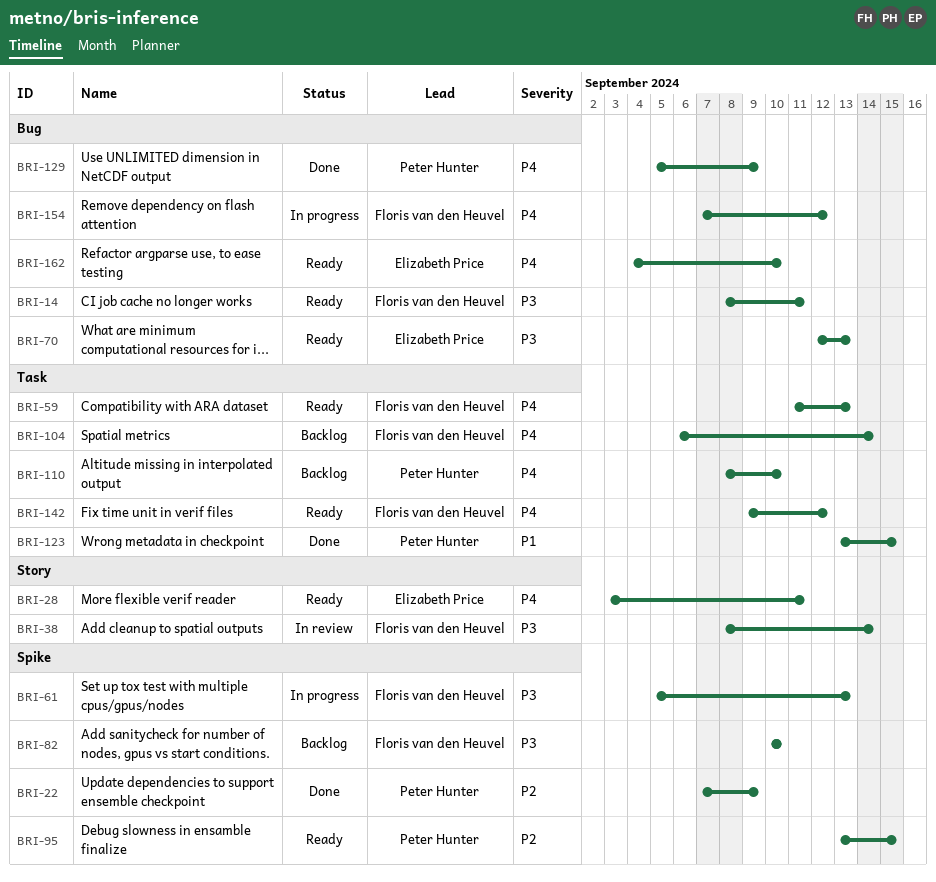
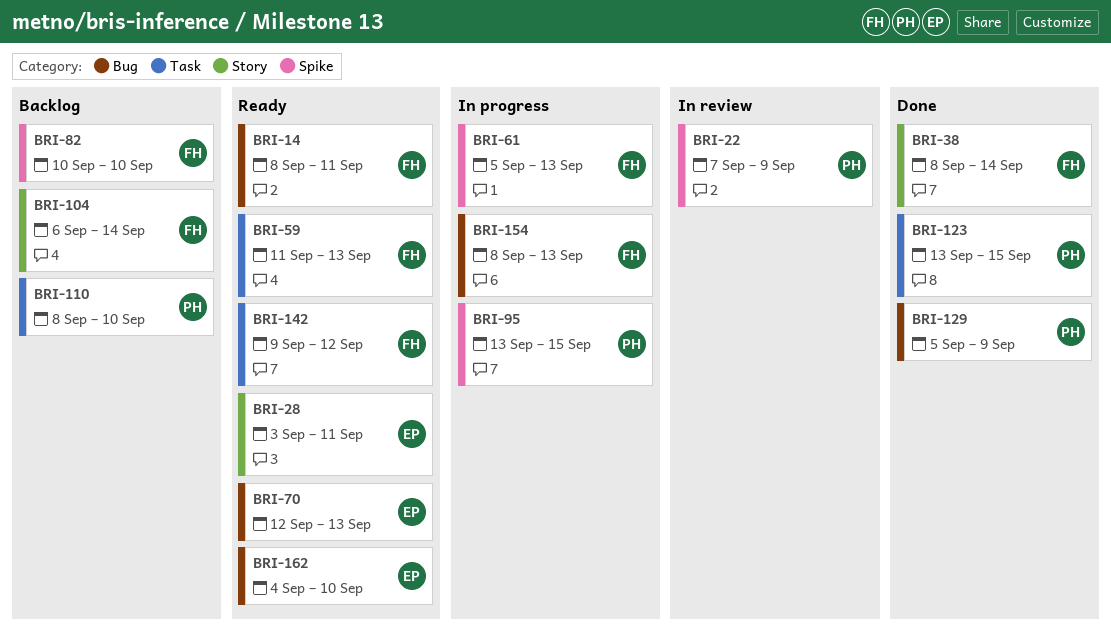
BRI-22, status: Done -> In review
BRI-38, status: In review -> Done
BRI-95, status: Ready -> In progress
BRI-104, label: Task -> Story
BRI-154, start: Sep 7 -> Sep 8
BRI-154, due: Sep 12 -> Sep 13

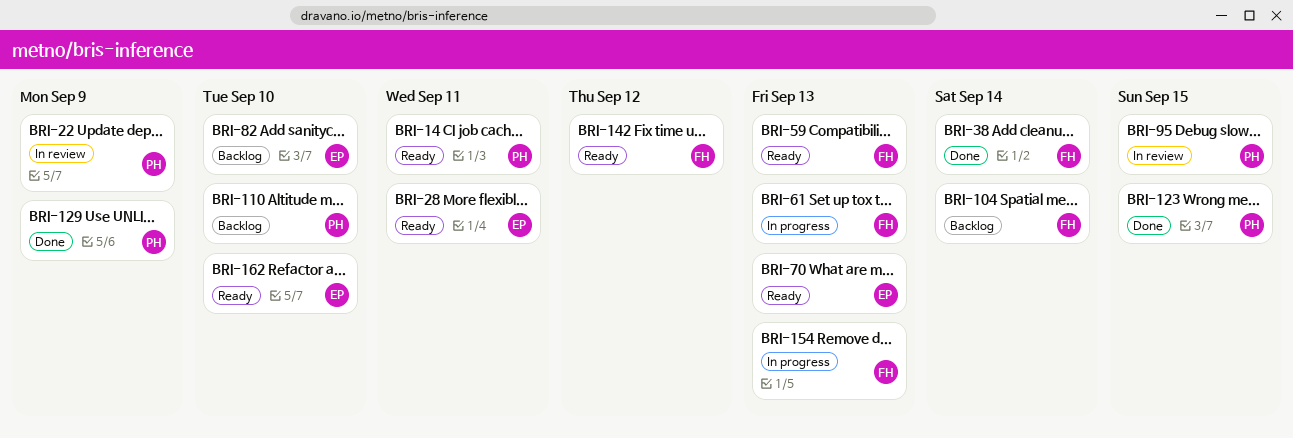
BRI-14, owner: FH -> PH
BRI-82, owner: FH -> EP
BRI-95, status: In progress -> In review

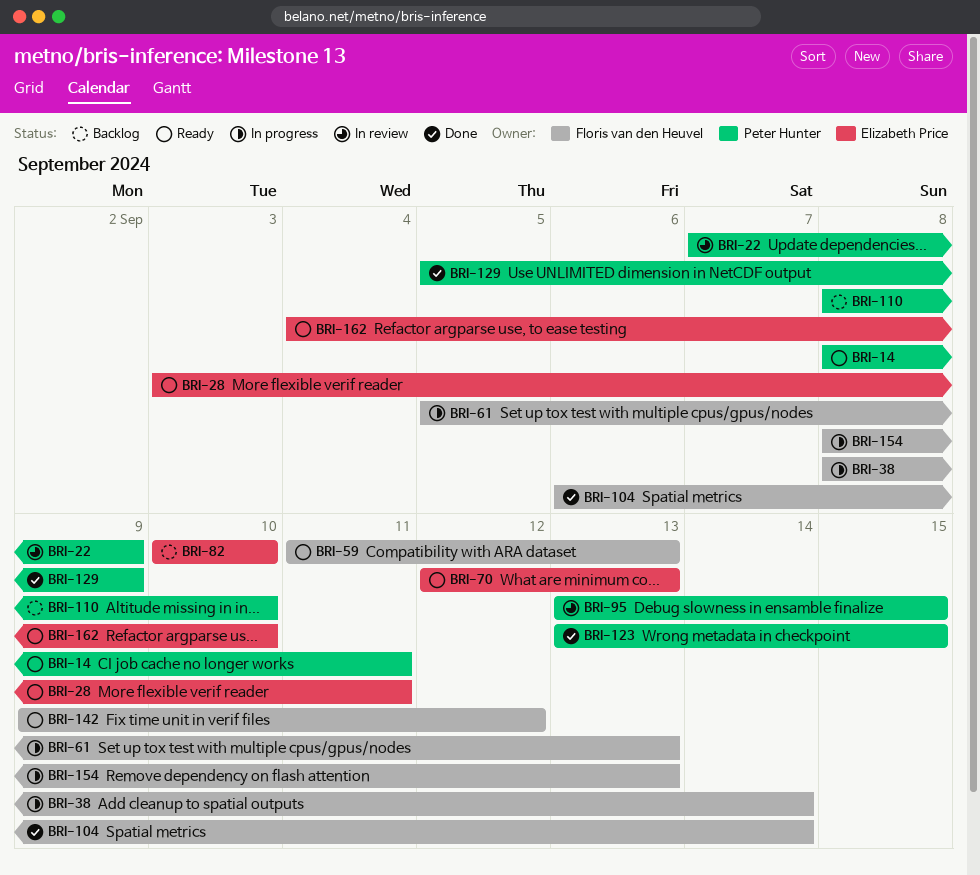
BRI-38, status: Done -> In progress
BRI-104, status: Backlog -> Done

